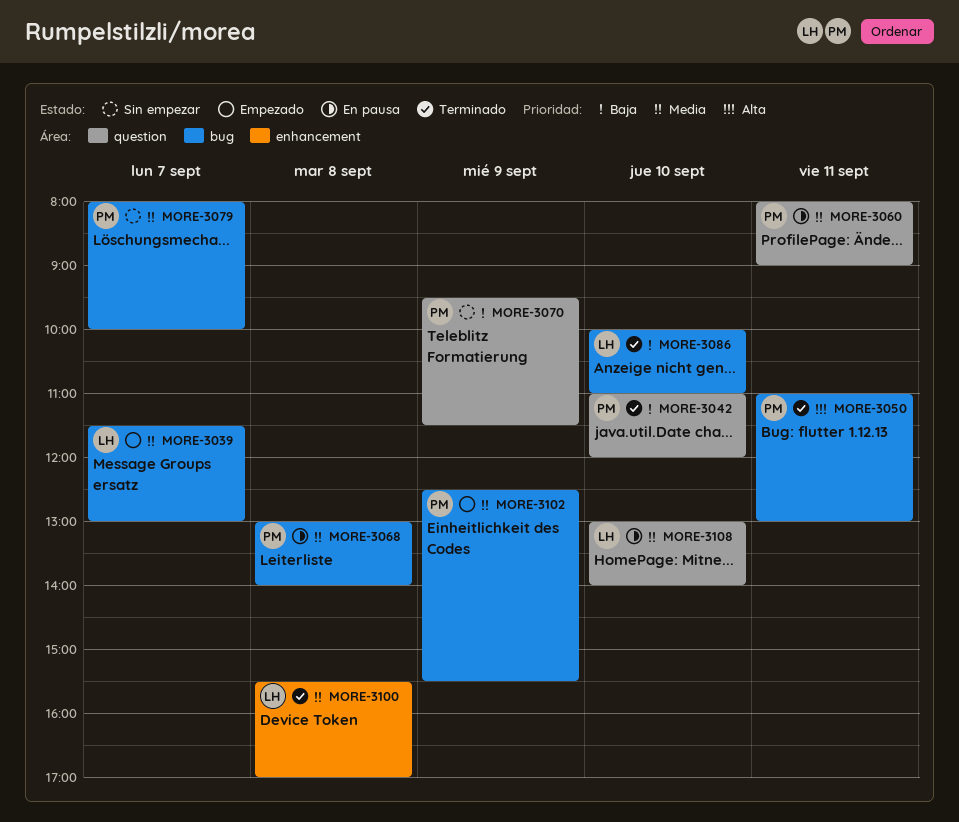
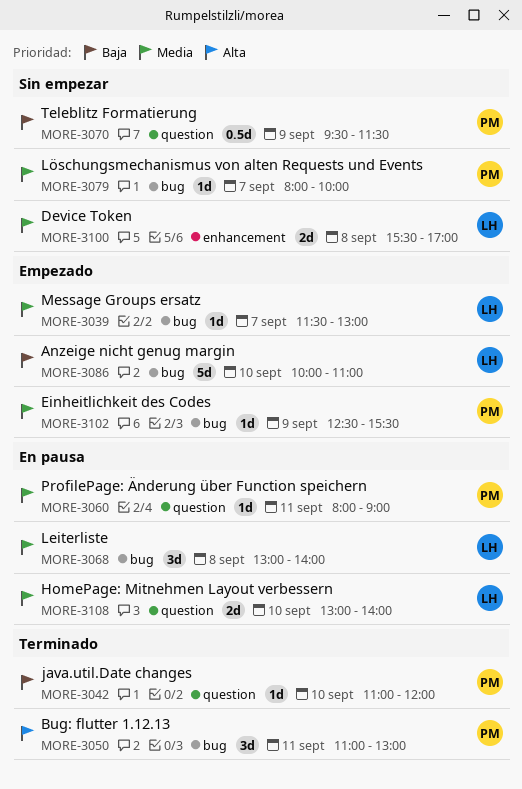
MORE-3068, owner: PM -> LH
MORE-3086, status: Terminado -> Empezado
MORE-3100, status: Terminado -> Sin empezar

